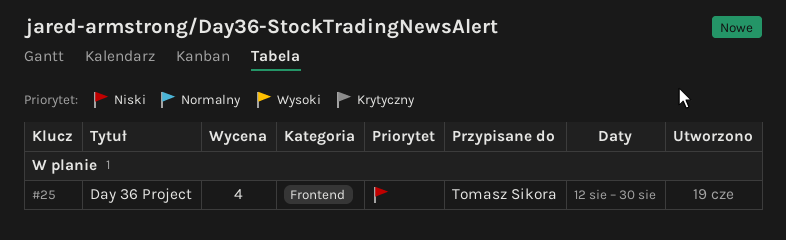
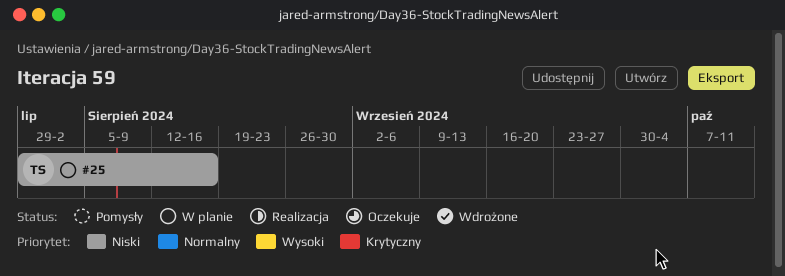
#25, start: Aug 12 -> Jul 29
#25, due: Aug 30 -> Aug 16

